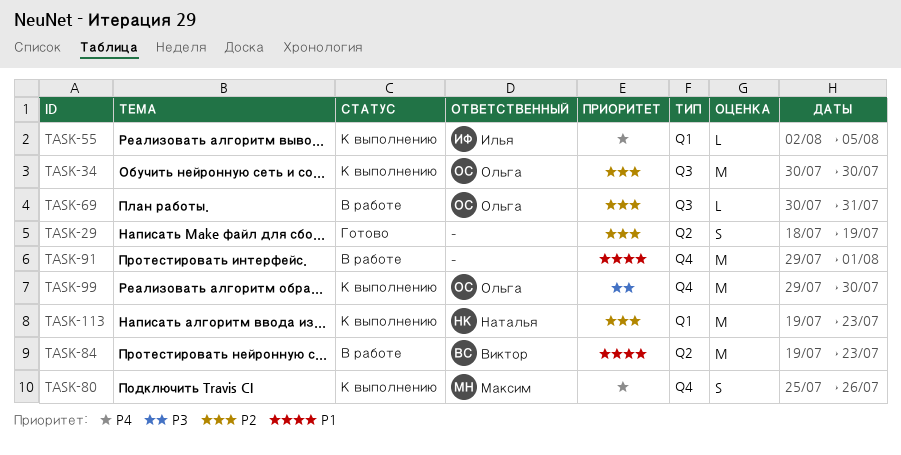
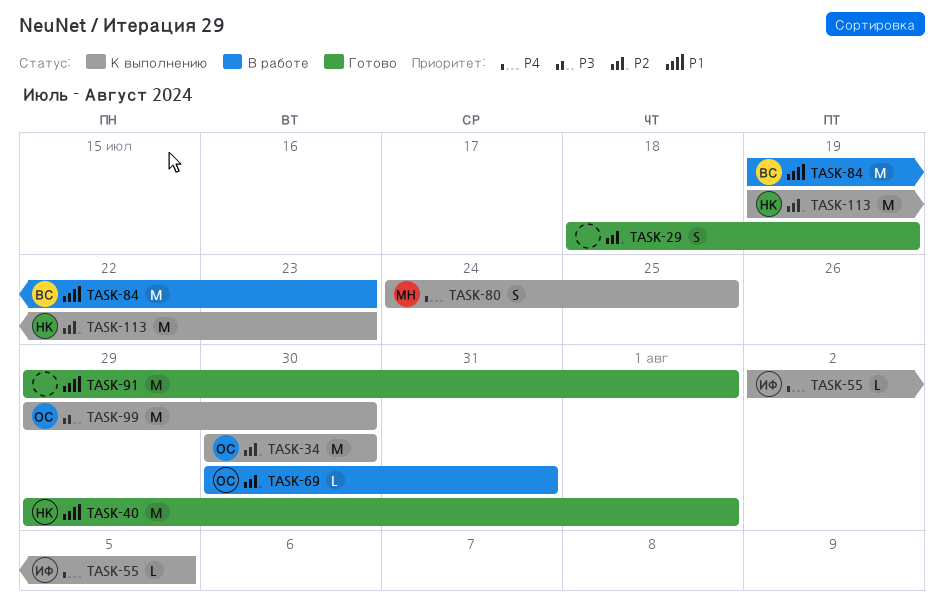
TASK-40: none -> present
TASK-80, start: Jul 25 -> Jul 24
TASK-80, due: Jul 26 -> Jul 25
TASK-91, status: В работе -> Готово

